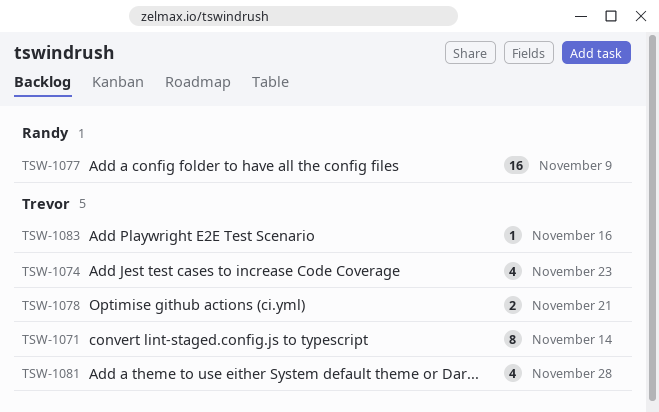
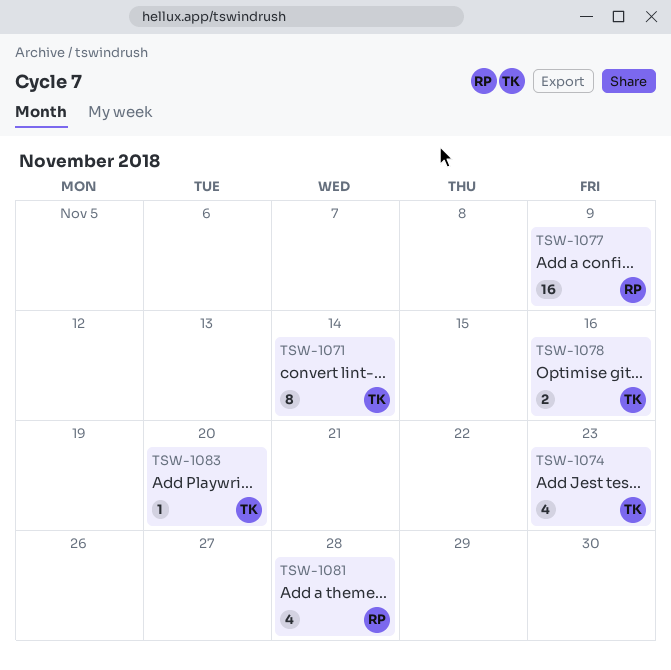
TSW-1078, due: Nov 21 -> Nov 16
TSW-1081, owner: Trevor -> Randy
TSW-1083, due: Nov 16 -> Nov 20

